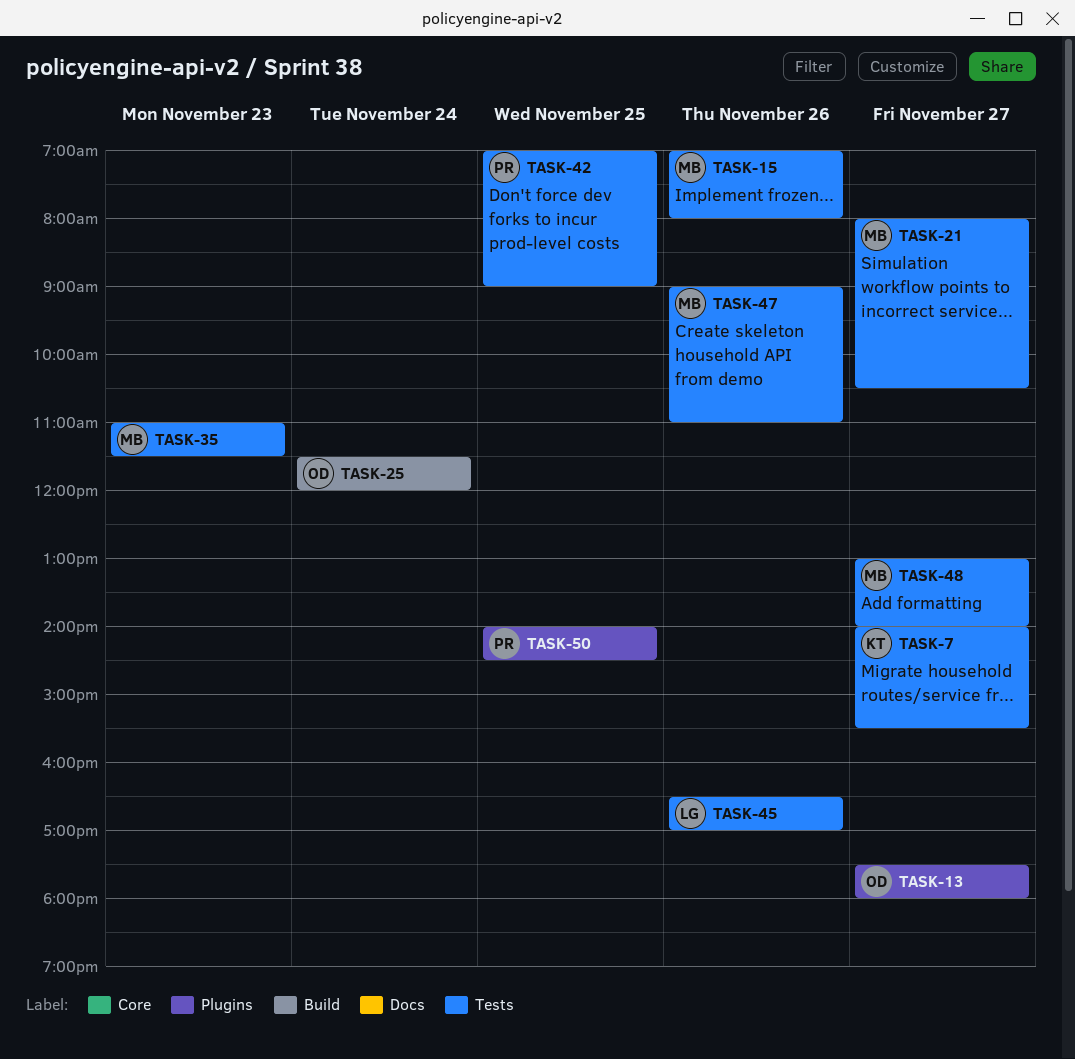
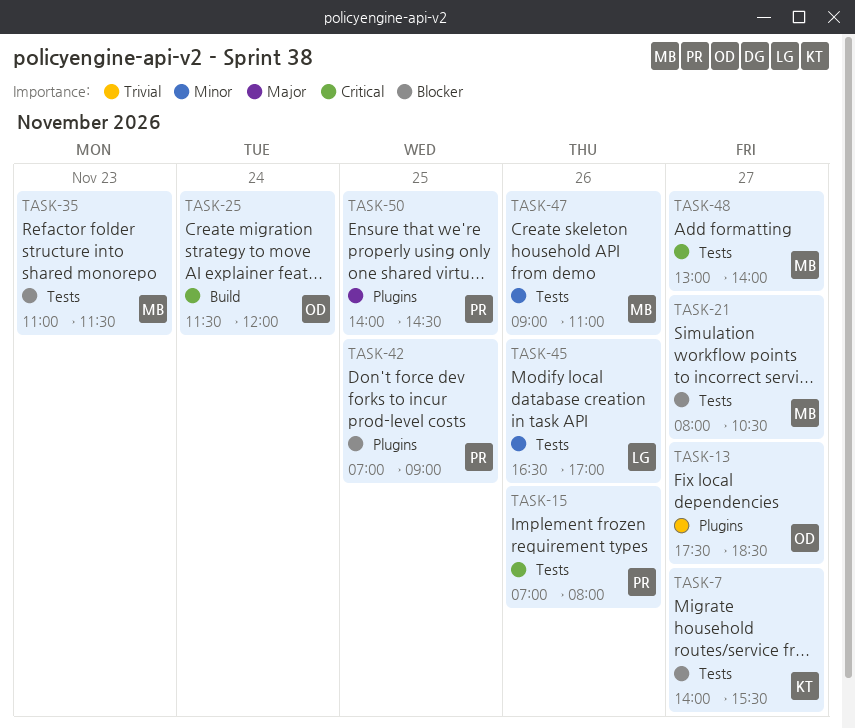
TASK-13, ends: 18:00 -> 18:30
TASK-15, owner: MB -> PR
TASK-42, label: Tests -> Plugins

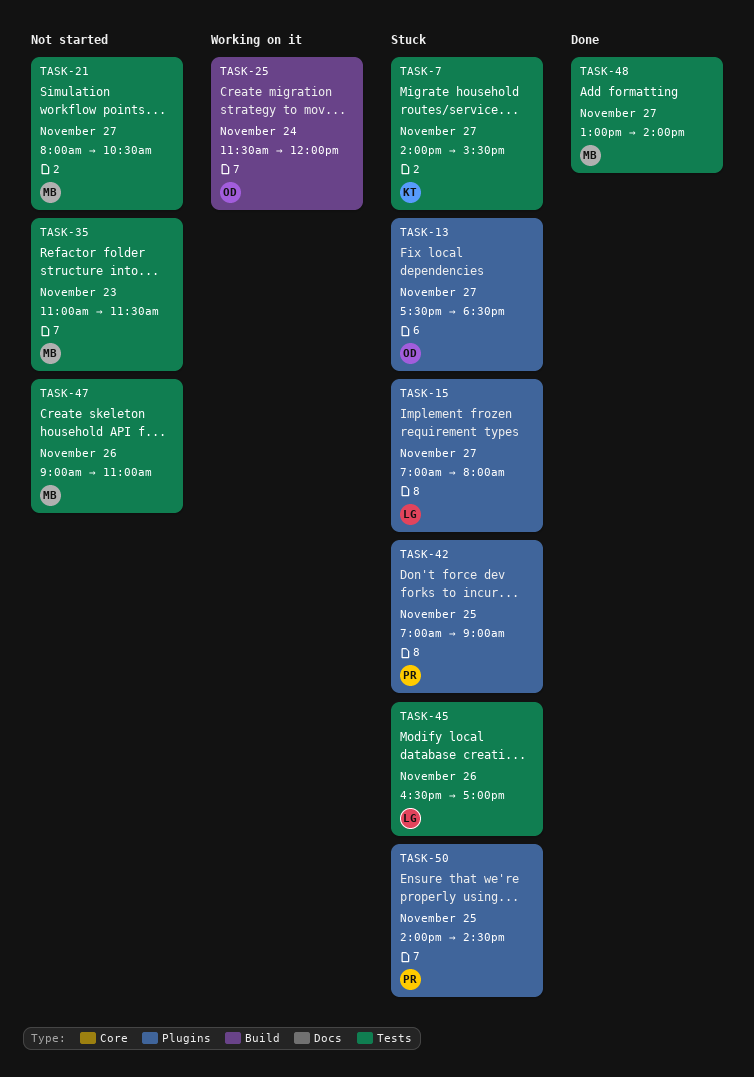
TASK-15, owner: PR -> LG
TASK-15, label: Tests -> Plugins
TASK-15, day: Nov 26 -> Nov 27

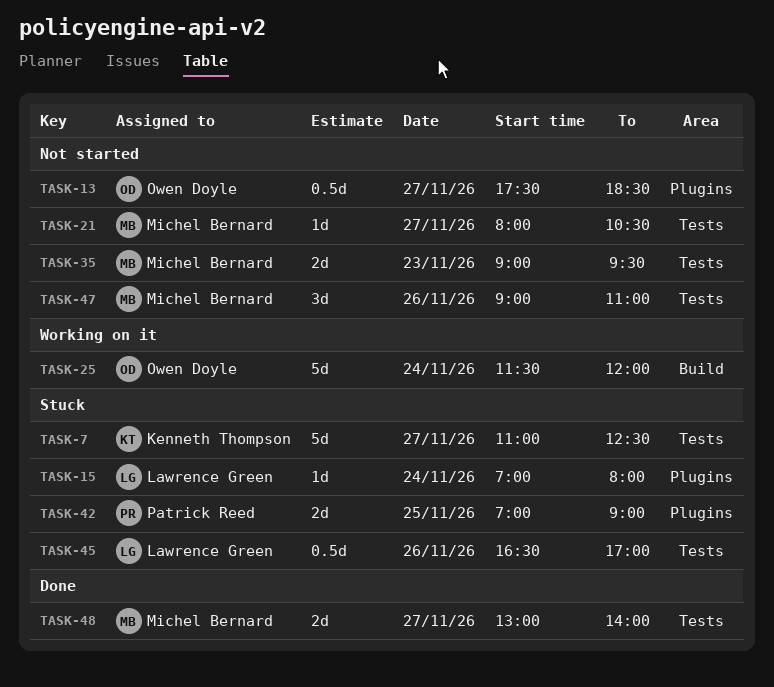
TASK-7, begins: 14:00 -> 11:00
TASK-7, ends: 15:30 -> 12:30
TASK-13, status: Stuck -> Not started
TASK-15, day: Nov 27 -> Nov 24
TASK-35, begins: 11:00 -> 09:00
TASK-35, ends: 11:30 -> 09:30
TASK-50: present -> none

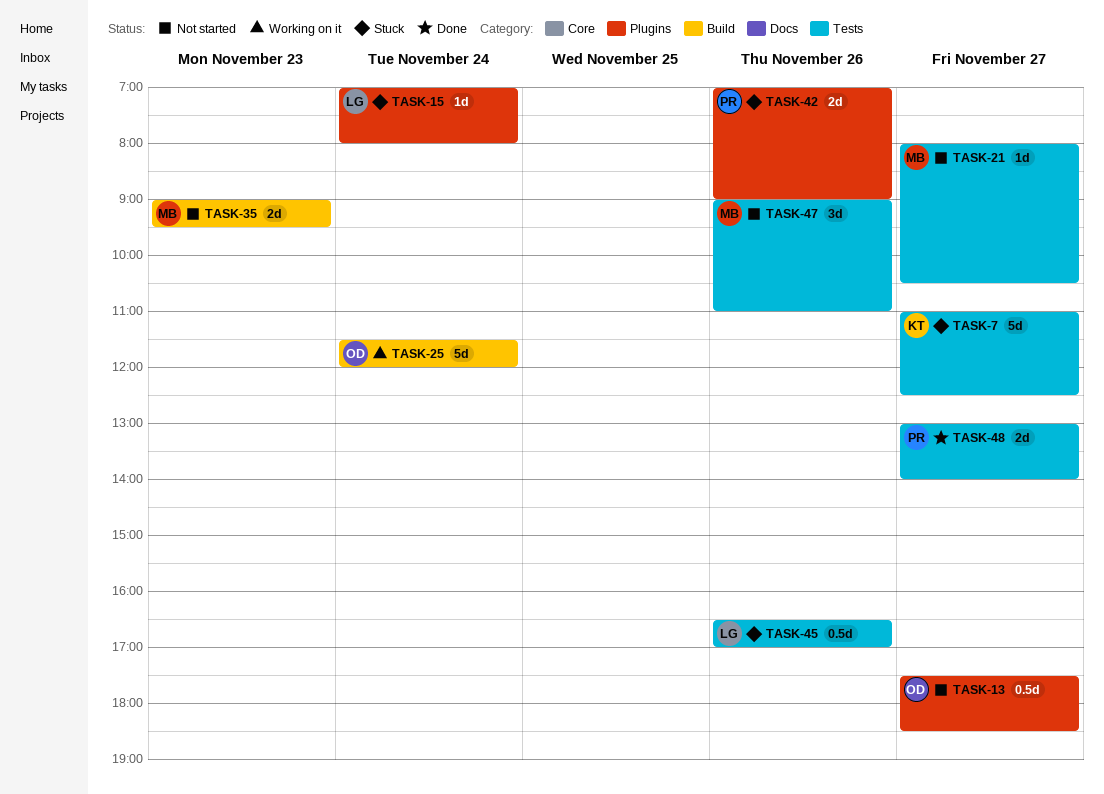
TASK-35, label: Tests -> Build
TASK-42, day: Nov 25 -> Nov 26
TASK-48, owner: Michel Bernard -> Patrick Reed

